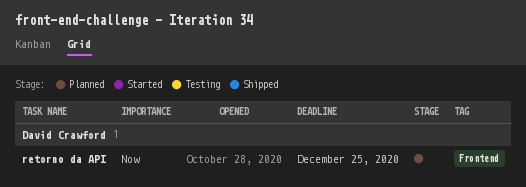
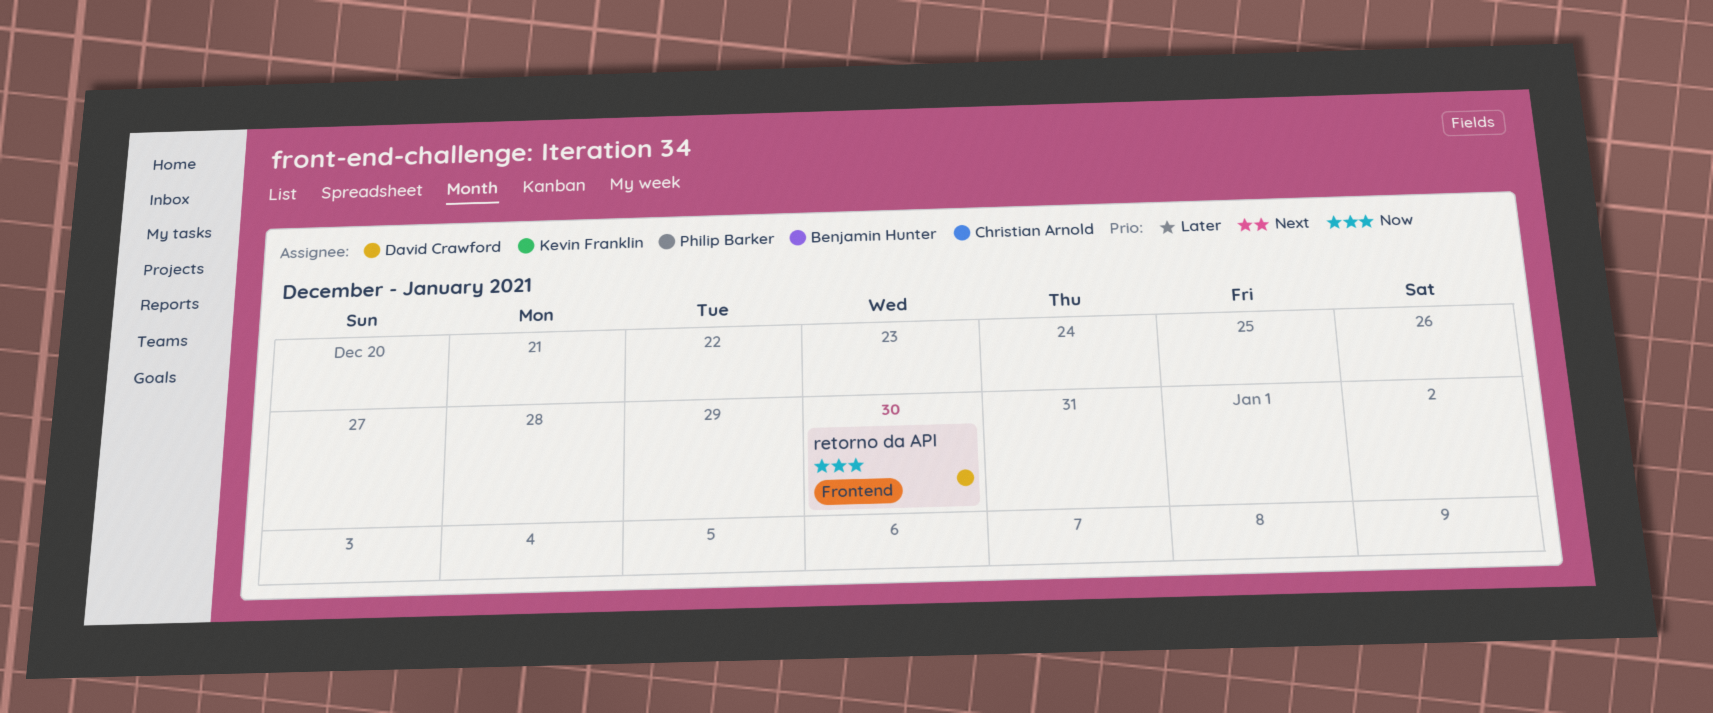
retorno da API, due: Dec 25 -> Dec 30

